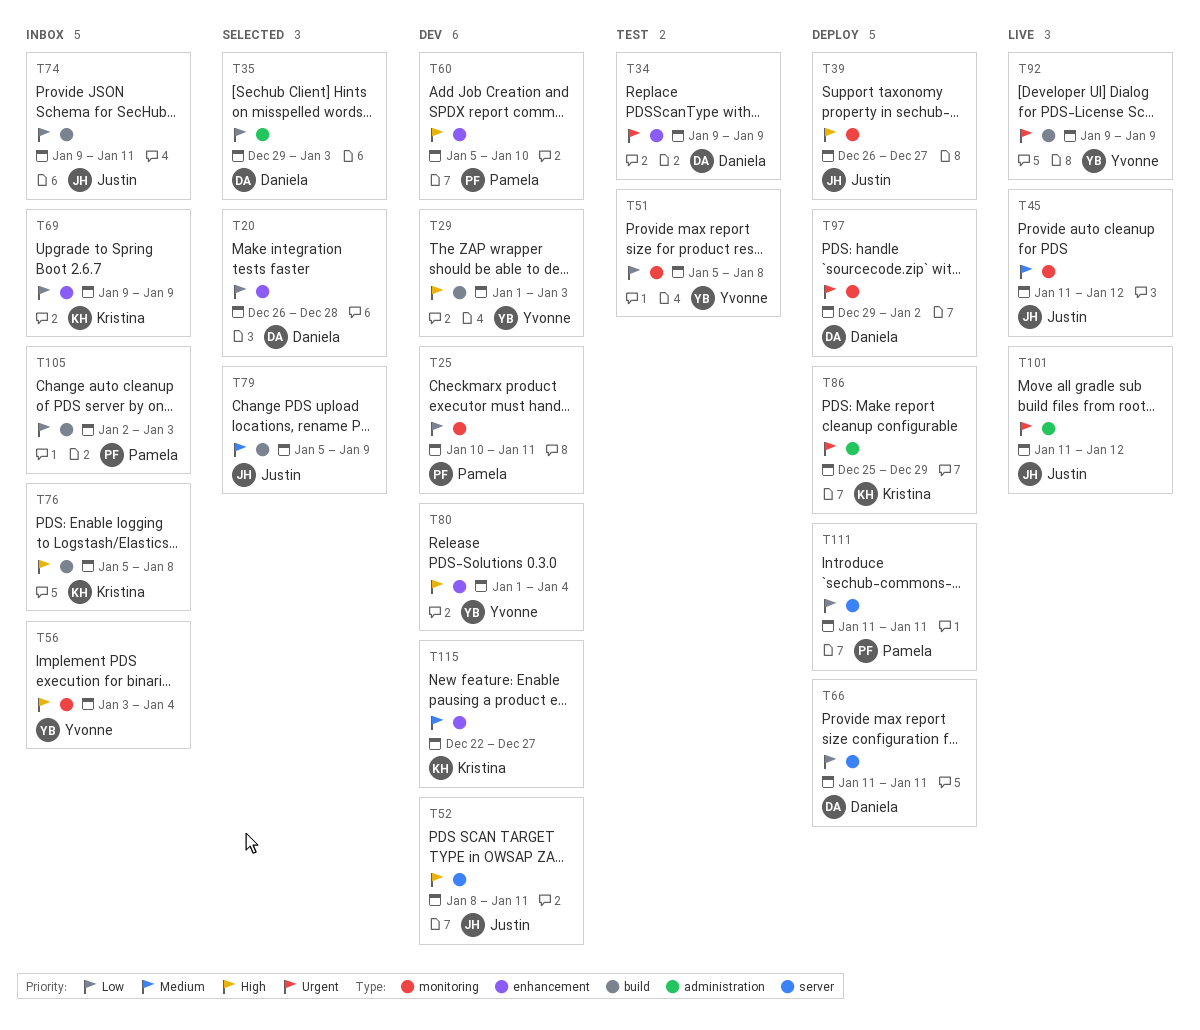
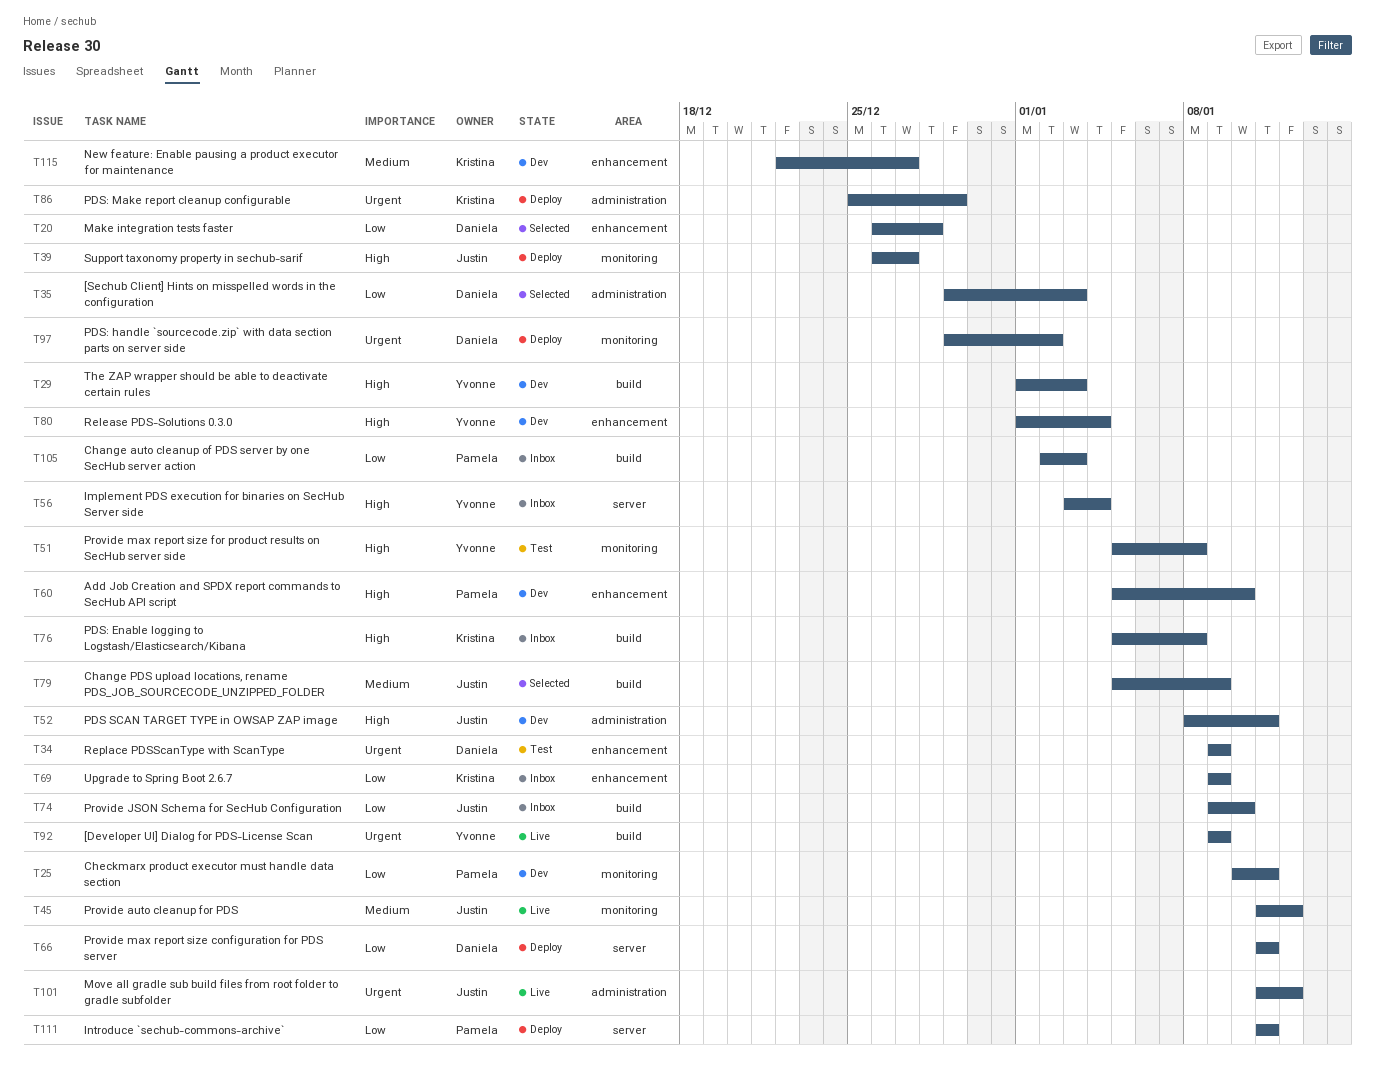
T51, priority: Low -> High
T52, label: server -> administration
T56, label: monitoring -> server
T74, due: Jan 11 -> Jan 10

